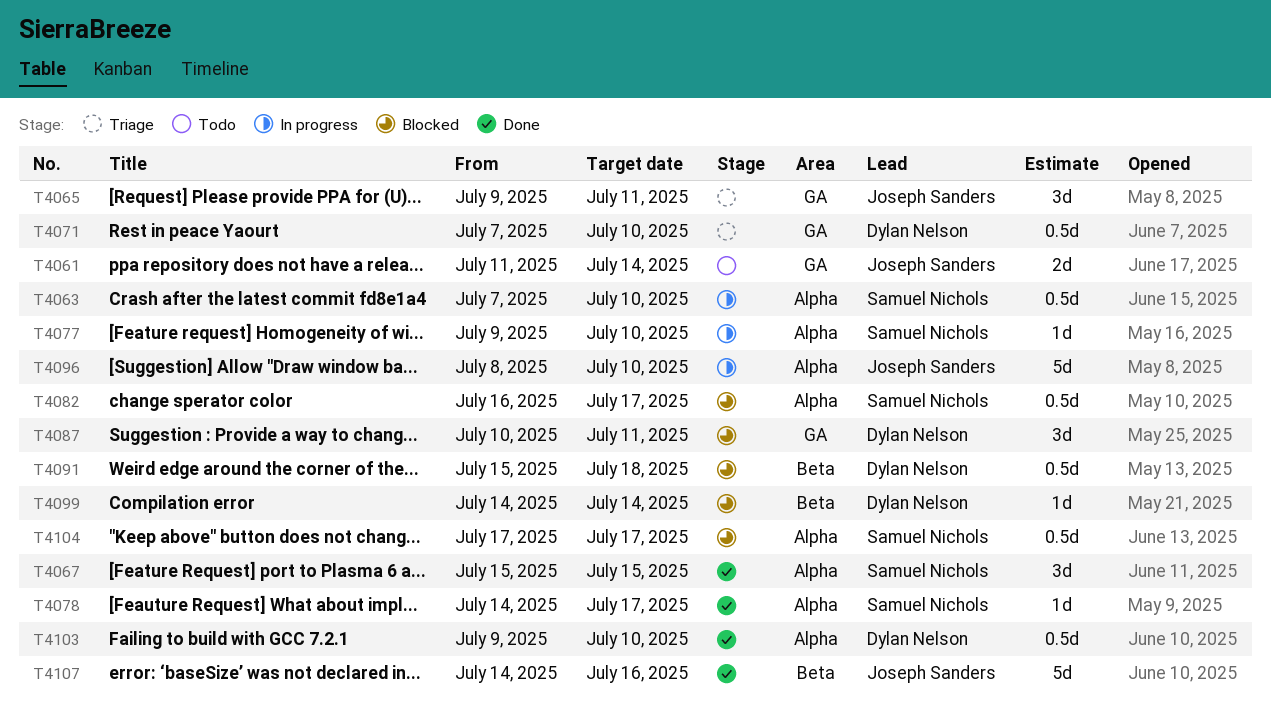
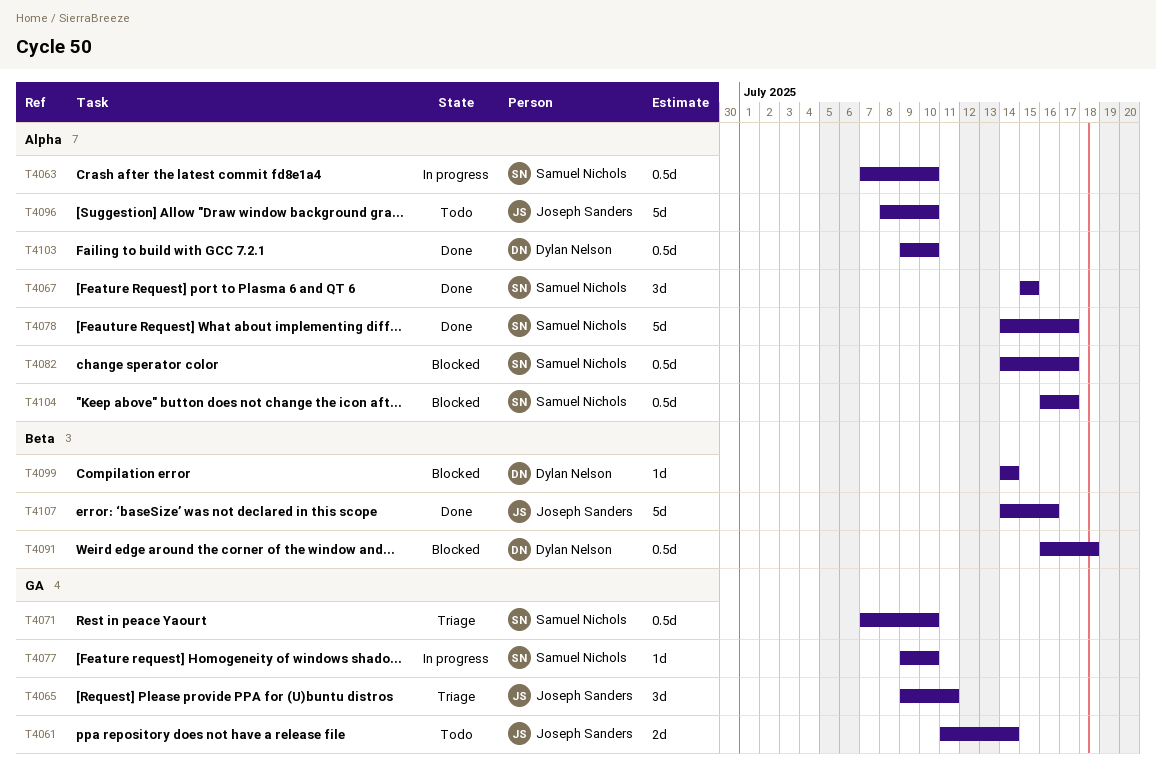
T4071, owner: Dylan Nelson -> Samuel Nichols
T4077, label: Alpha -> GA
T4078, estimate: 1d -> 5d
T4082, start: Jul 16 -> Jul 14
T4087: present -> none
T4091, start: Jul 15 -> Jul 16
T4096, status: In progress -> Todo
T4104, start: Jul 17 -> Jul 16

